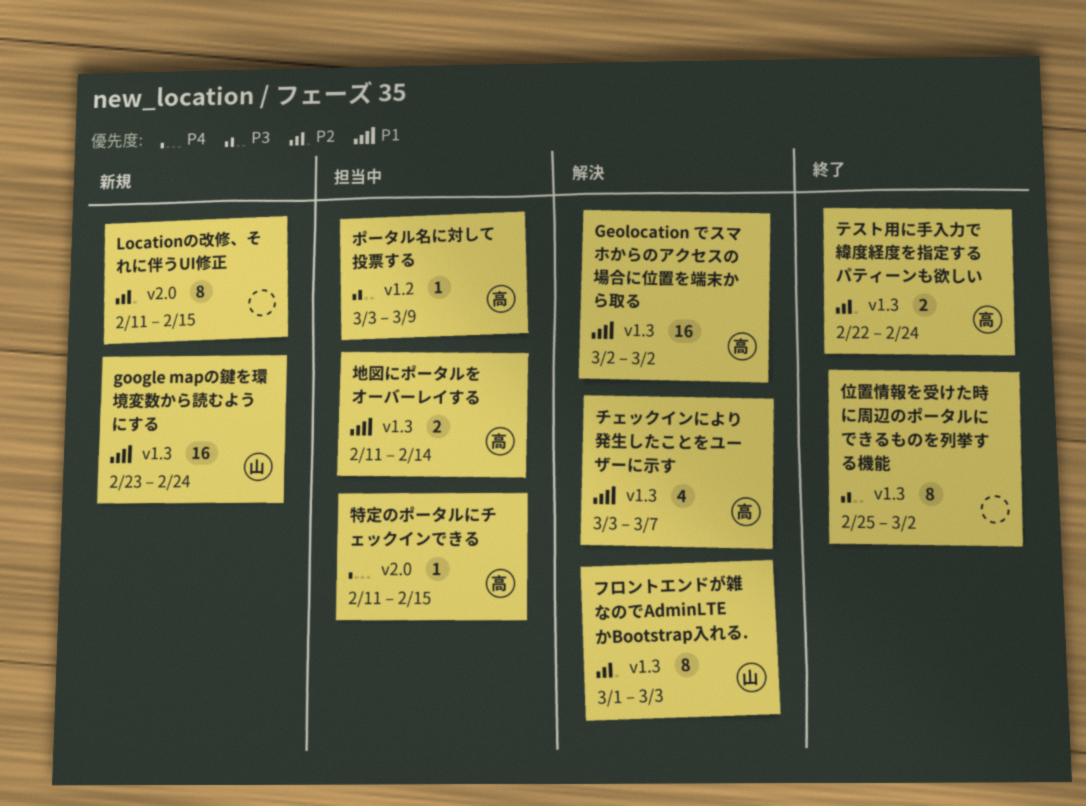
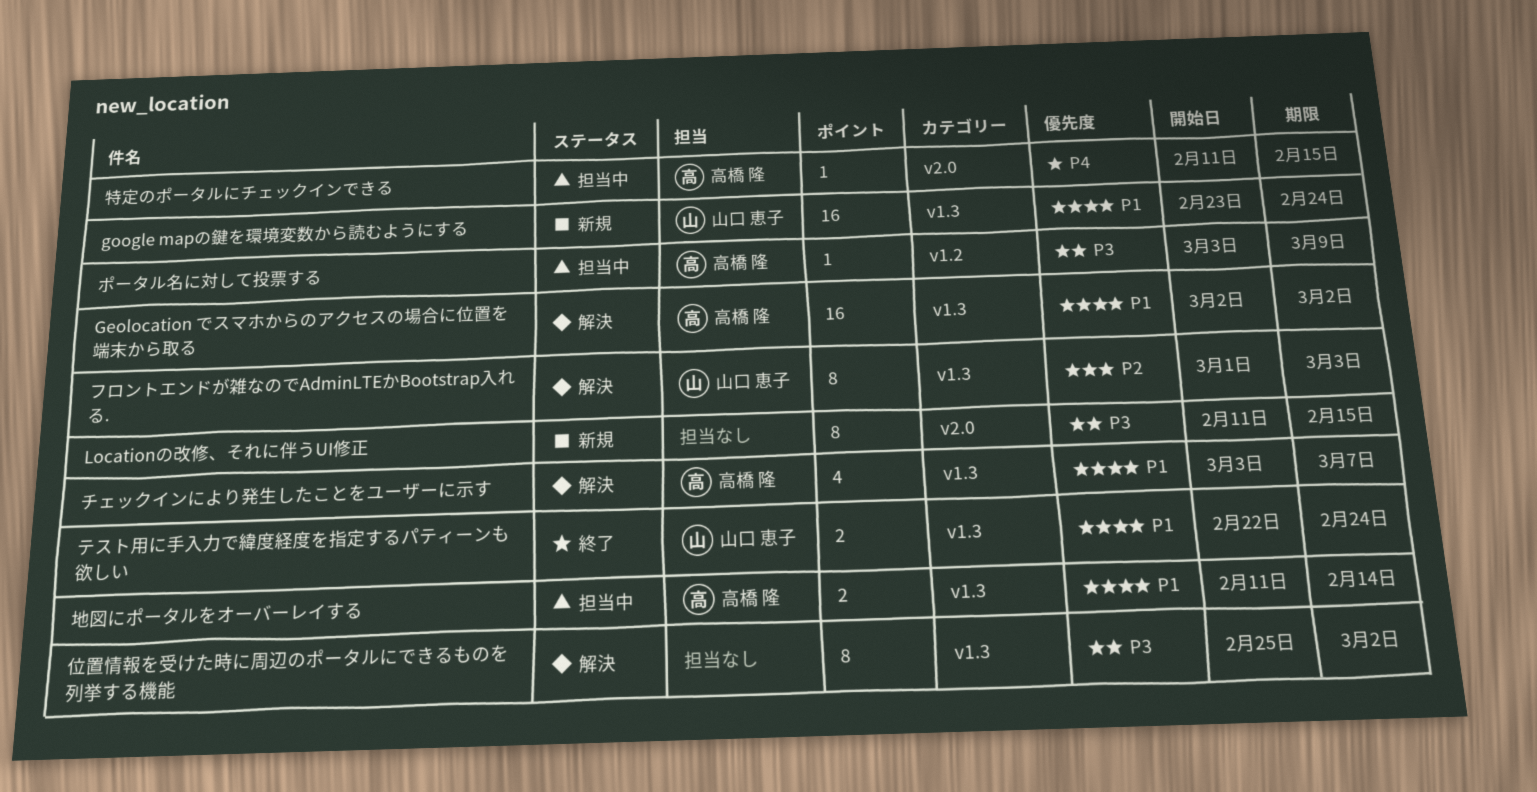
Locationの改修、それに伴うUI修正, priority: P2 -> P3
テスト用に手入力で緯度経度を指定するパティーンも欲しい, owner: 高橋 隆 -> 山口 恵子
テスト用に手入力で緯度経度を指定するパティーンも欲しい, priority: P2 -> P1
位置情報を受けた時に周辺のポータルにできるものを列挙する機能, status: 終了 -> 解決

